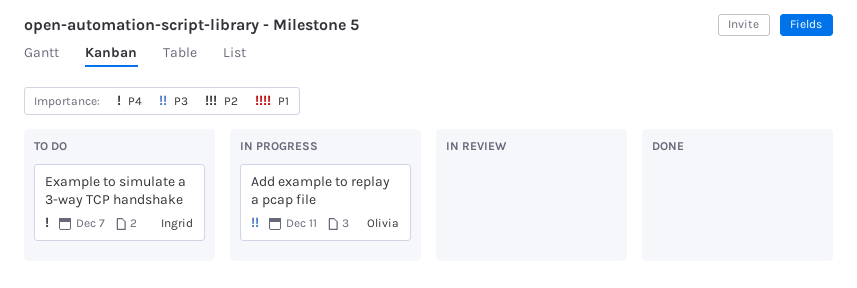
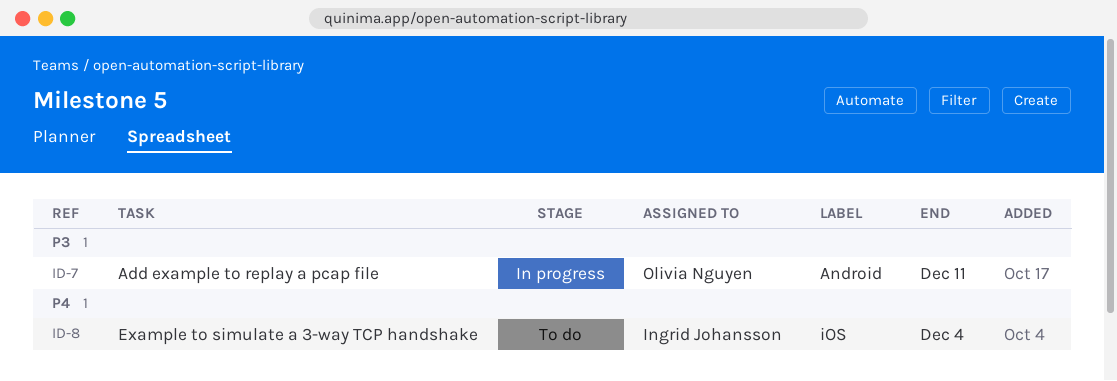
Example to simulate a 3-way TCP handshake, due: Dec 7 -> Dec 4

